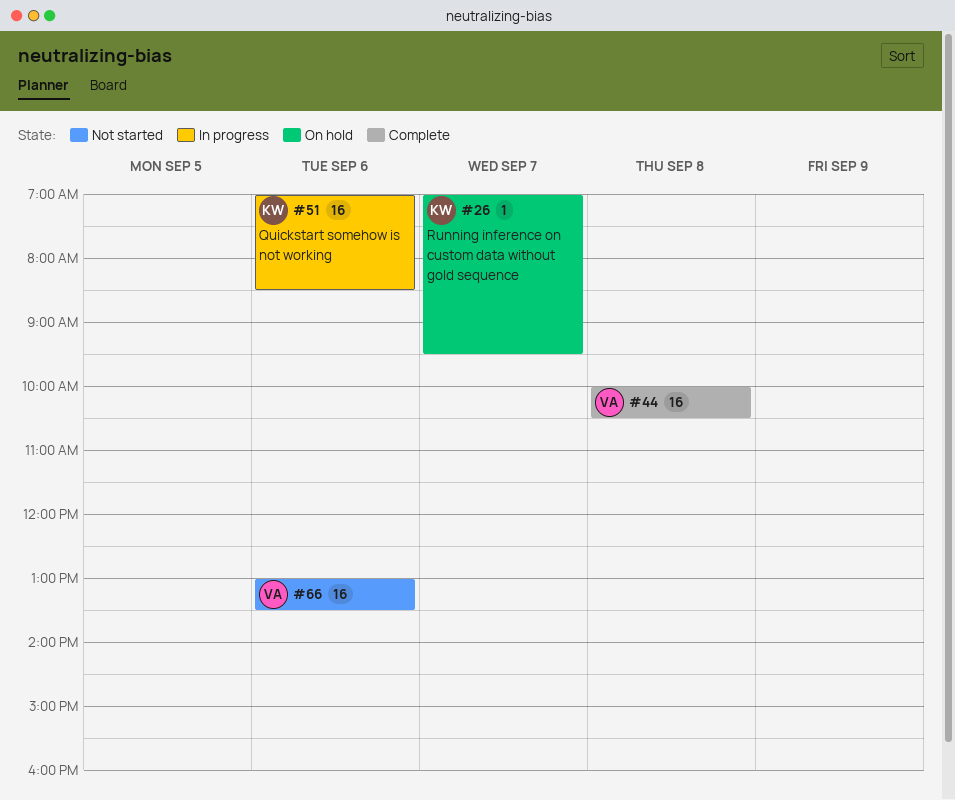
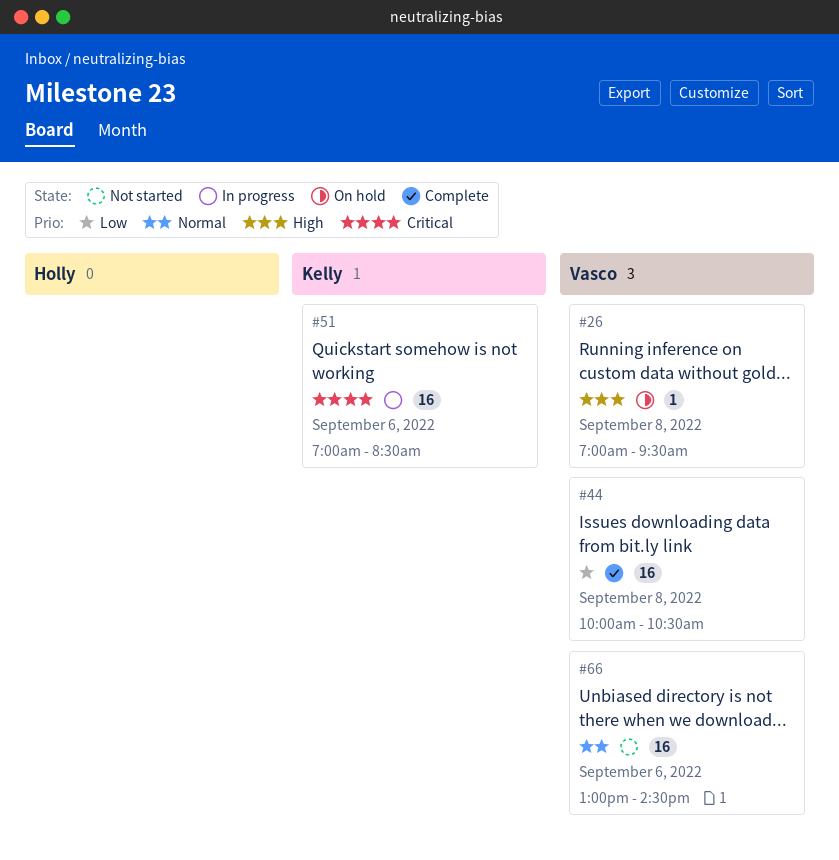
#26, owner: Kelly -> Vasco
#26, day: Sep 7 -> Sep 8
#66, ends: 13:30 -> 14:30

